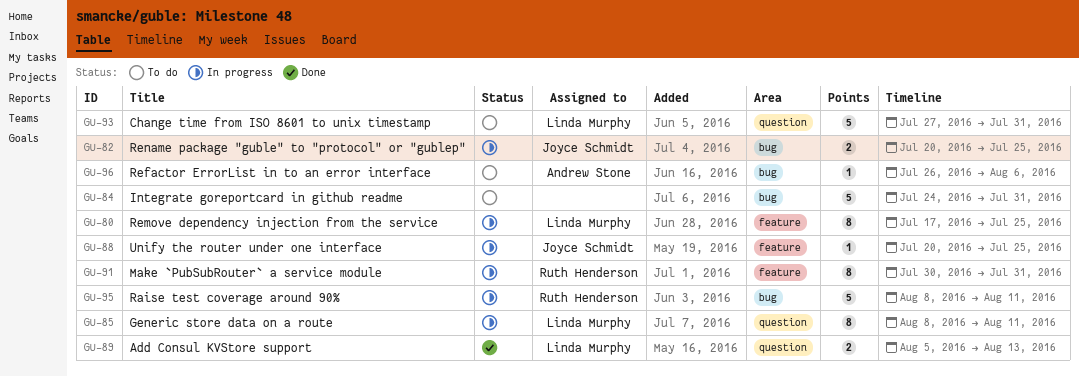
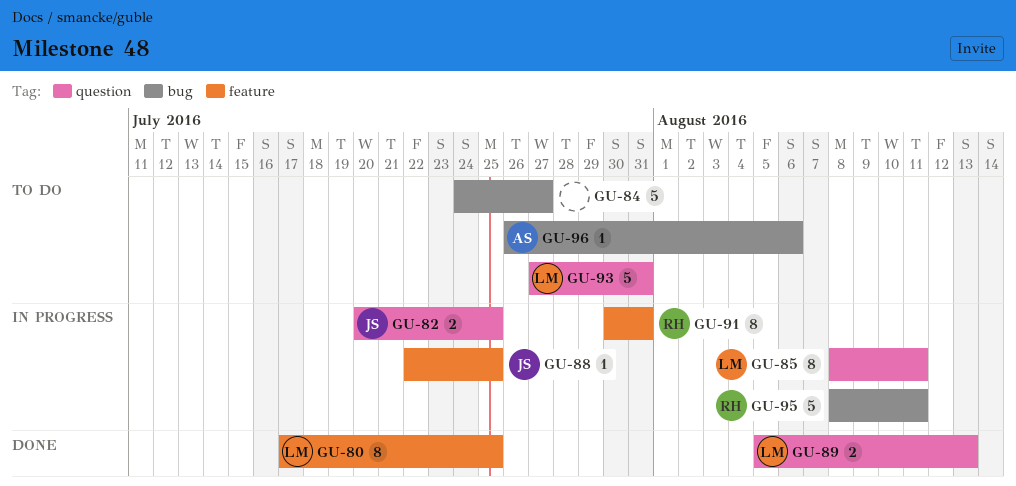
GU-80, status: In progress -> Done
GU-82, label: bug -> question
GU-84, due: Jul 31 -> Jul 27
GU-88, start: Jul 20 -> Jul 22

